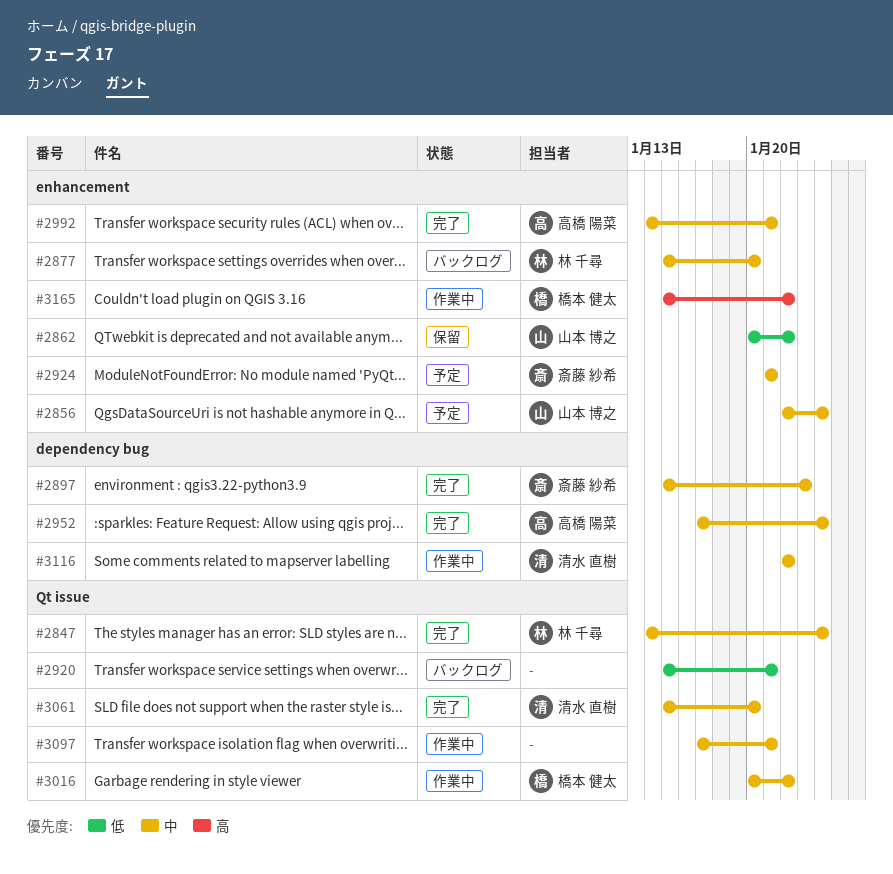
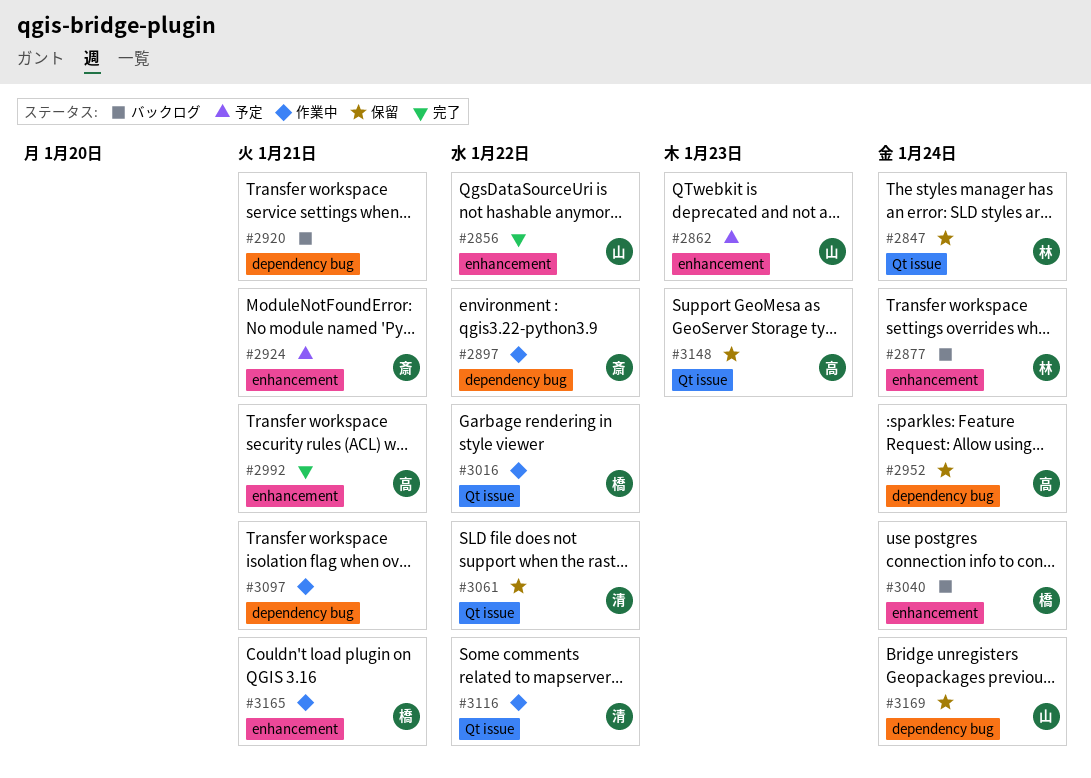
#2847, status: 完了 -> 保留
#2856, status: 予定 -> 完了
#2856, due: Jan 24 -> Jan 22
#2862, status: 保留 -> 予定
#2862, due: Jan 22 -> Jan 23
#2877, due: Jan 20 -> Jan 24
#2897, status: 完了 -> 作業中
#2897, due: Jan 23 -> Jan 22
#2920, label: Qt issue -> dependency bug
#2952, status: 完了 -> 保留
#3040: none -> present
#3061, status: 完了 -> 保留
#3061, due: Jan 20 -> Jan 22
#3097, label: Qt issue -> dependency bug
#3116, label: dependency bug -> Qt issue
#3148: none -> present
#3165, due: Jan 22 -> Jan 21
#3169: none -> present

